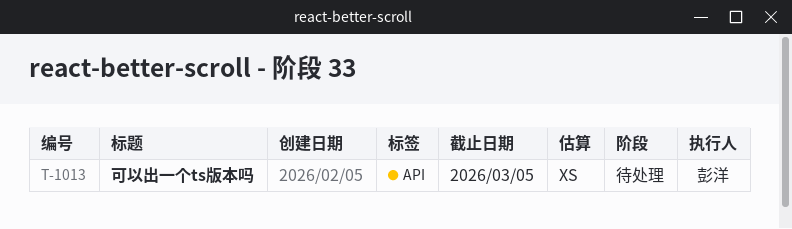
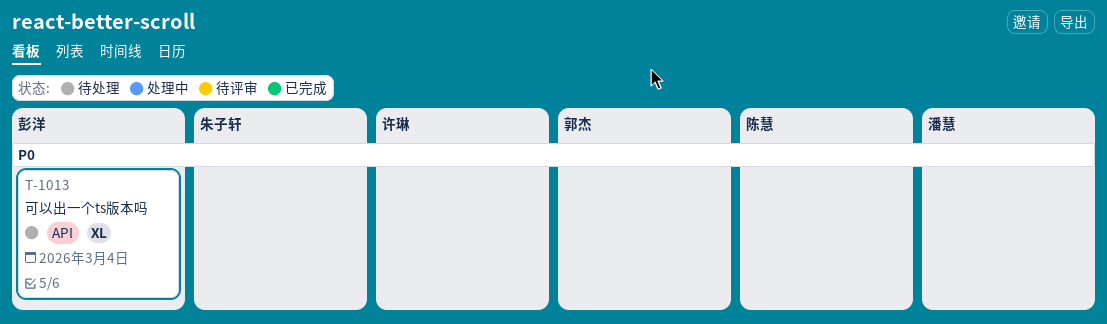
T-1013, estimate: XS -> XL
T-1013, due: Mar 5 -> Mar 4

